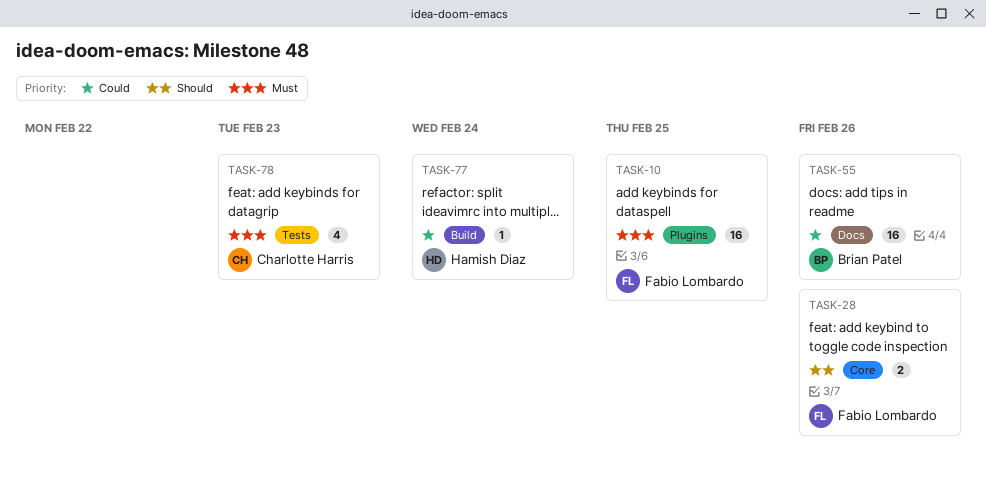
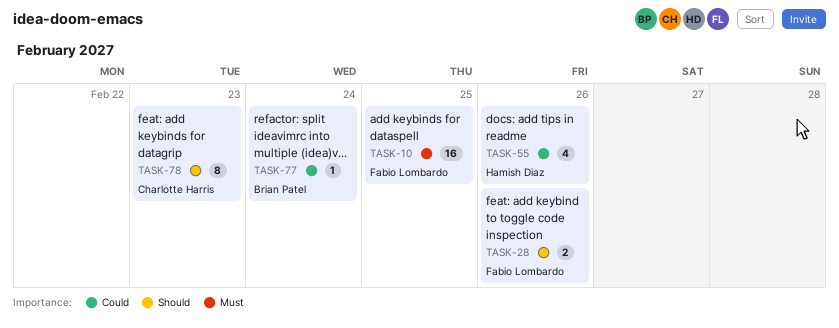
TASK-55, owner: Brian Patel -> Hamish Diaz
TASK-55, estimate: 16 -> 4
TASK-77, owner: Hamish Diaz -> Brian Patel
TASK-78, priority: Must -> Should
TASK-78, estimate: 4 -> 8

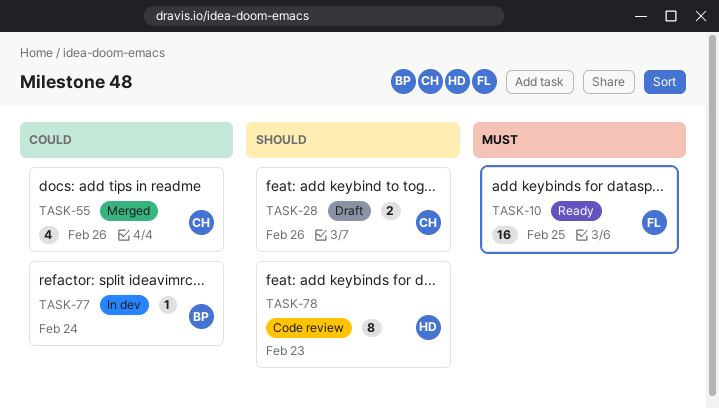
TASK-28, owner: Fabio Lombardo -> Charlotte Harris
TASK-55, owner: Hamish Diaz -> Charlotte Harris
TASK-78, owner: Charlotte Harris -> Hamish Diaz

